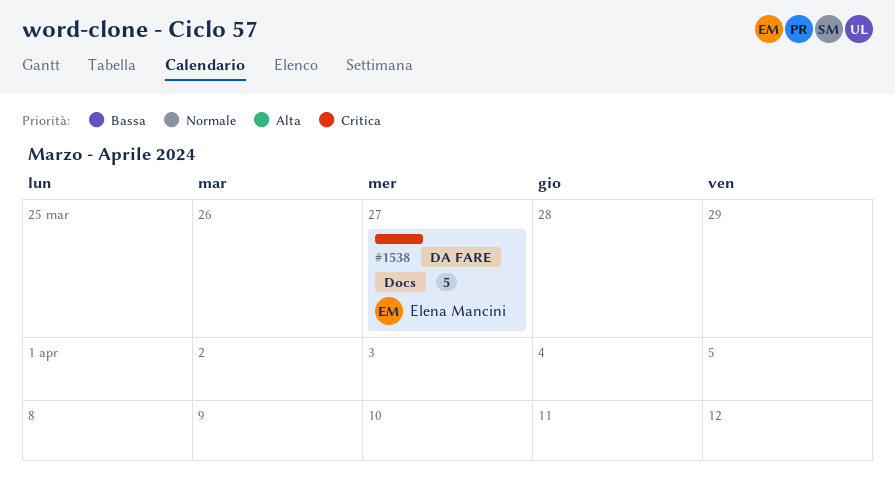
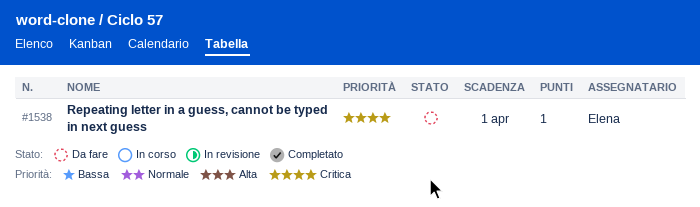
#1538, estimate: 5 -> 1
#1538, due: Mar 27 -> Apr 1

